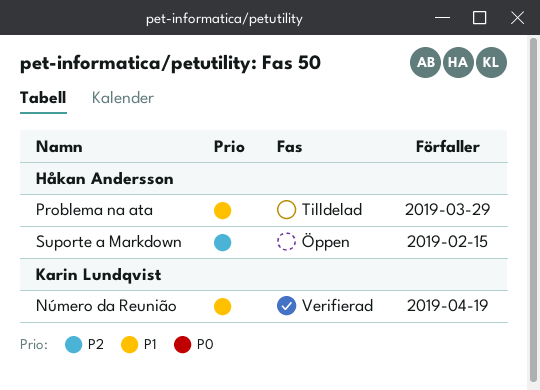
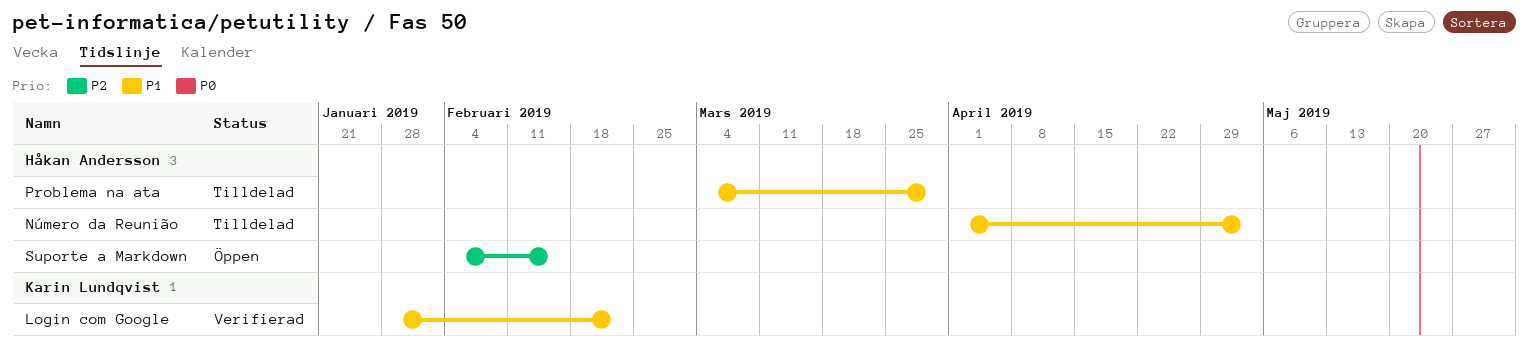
Login com Google: none -> present
Número da Reunião, status: Verifierad -> Tilldelad
Número da Reunião, owner: Karin Lundqvist -> Håkan Andersson
Número da Reunião, due: Apr 19 -> May 3

